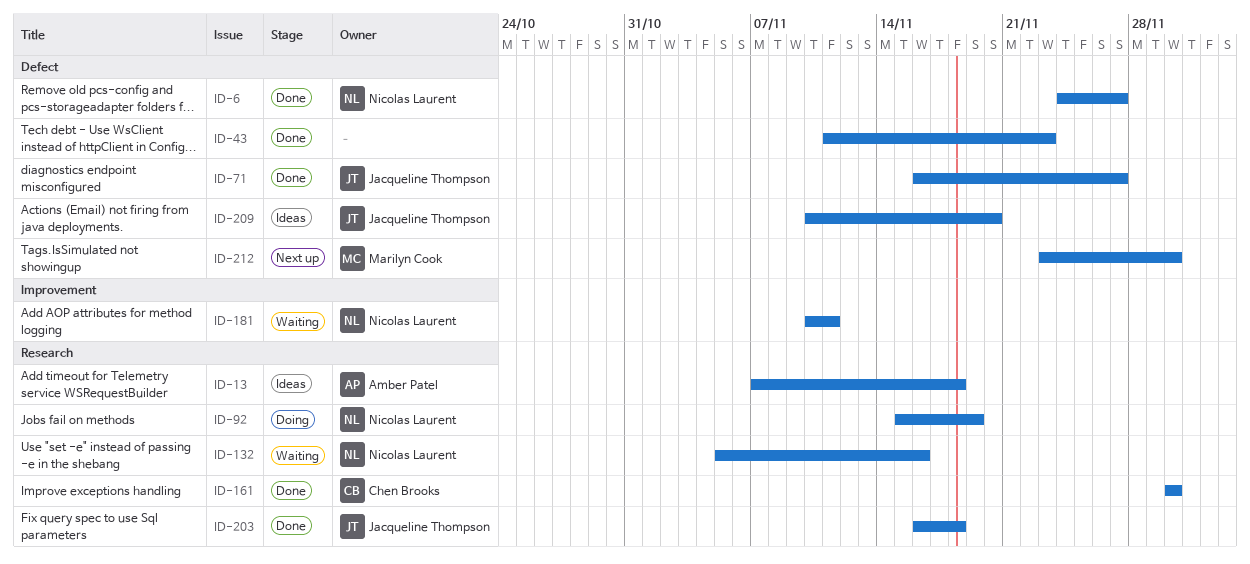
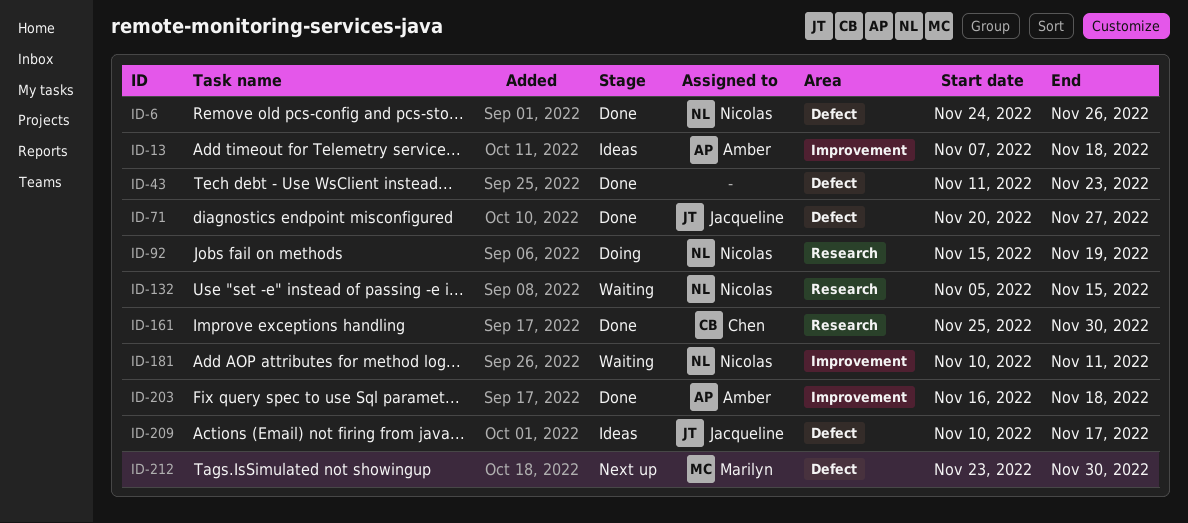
ID-6, due: Nov 27 -> Nov 26
ID-13, label: Research -> Improvement
ID-71, start: Nov 16 -> Nov 20
ID-132, due: Nov 16 -> Nov 15
ID-161, start: Nov 30 -> Nov 25
ID-203, owner: Jacqueline Thompson -> Amber Patel
ID-203, label: Research -> Improvement
ID-209, due: Nov 20 -> Nov 17

